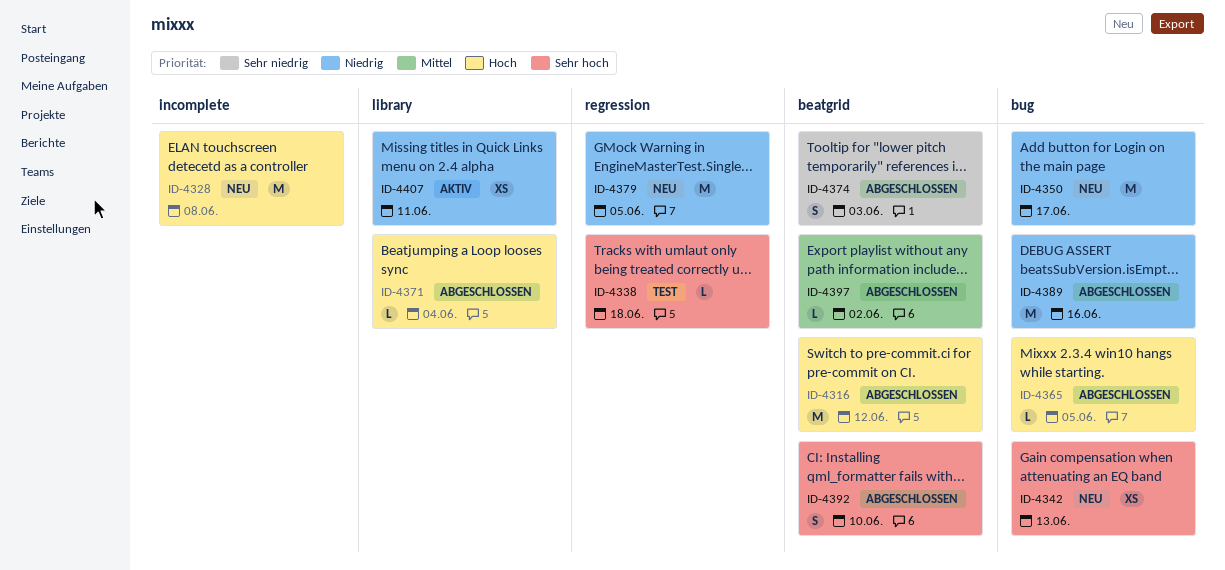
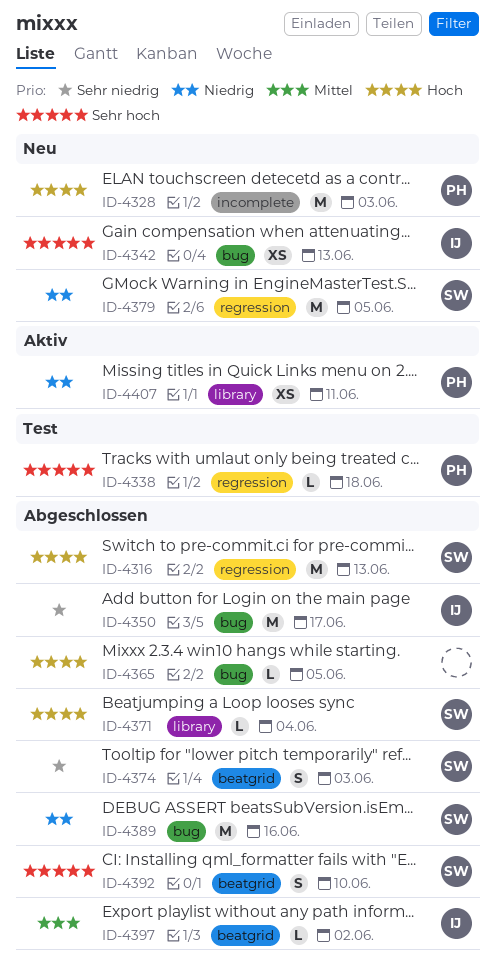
ID-4316, label: beatgrid -> regression
ID-4316, due: Jun 12 -> Jun 13
ID-4328, due: Jun 8 -> Jun 3
ID-4350, status: Neu -> Abgeschlossen
ID-4350, priority: Niedrig -> Sehr niedrig

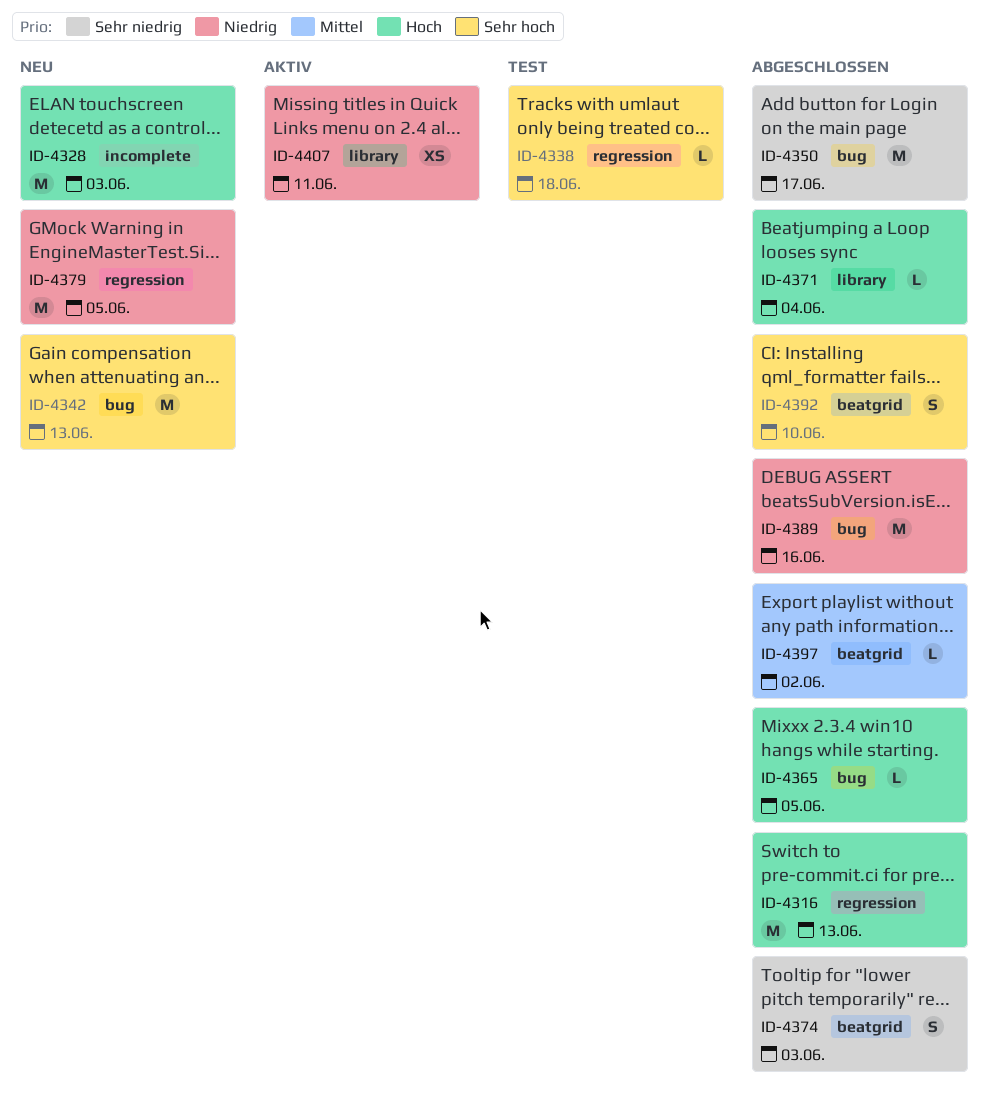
ID-4342, estimate: XS -> M

